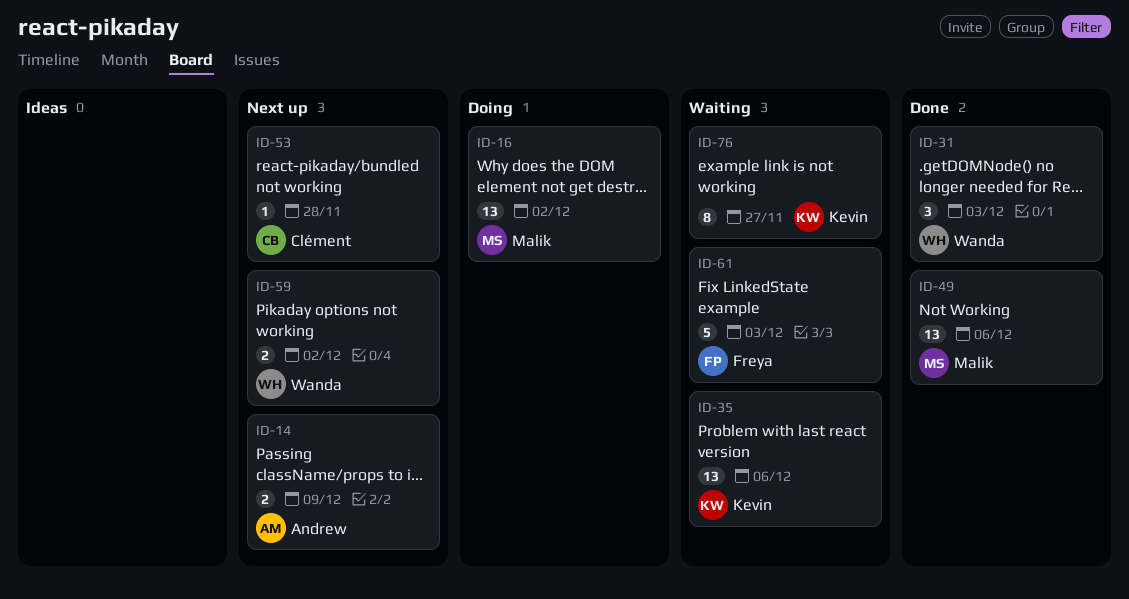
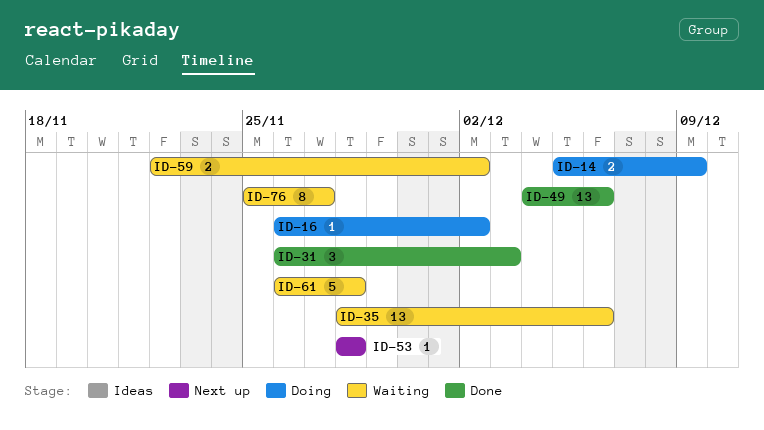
ID-14, status: Next up -> Doing
ID-16, estimate: 13 -> 1
ID-59, status: Next up -> Waiting
ID-61, due: Dec 3 -> Nov 28

